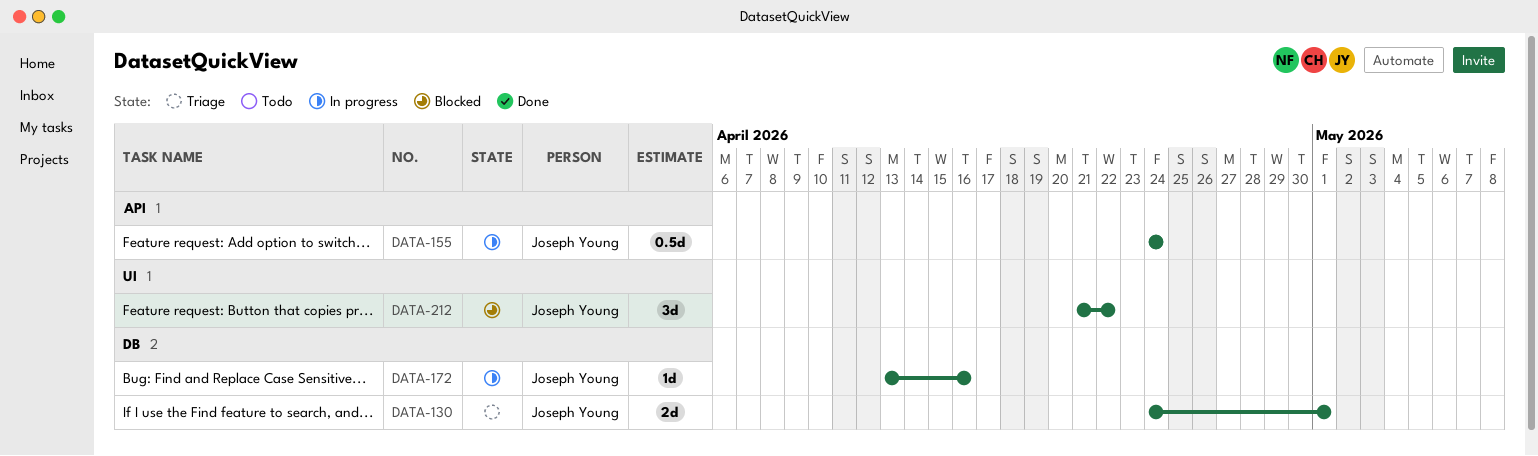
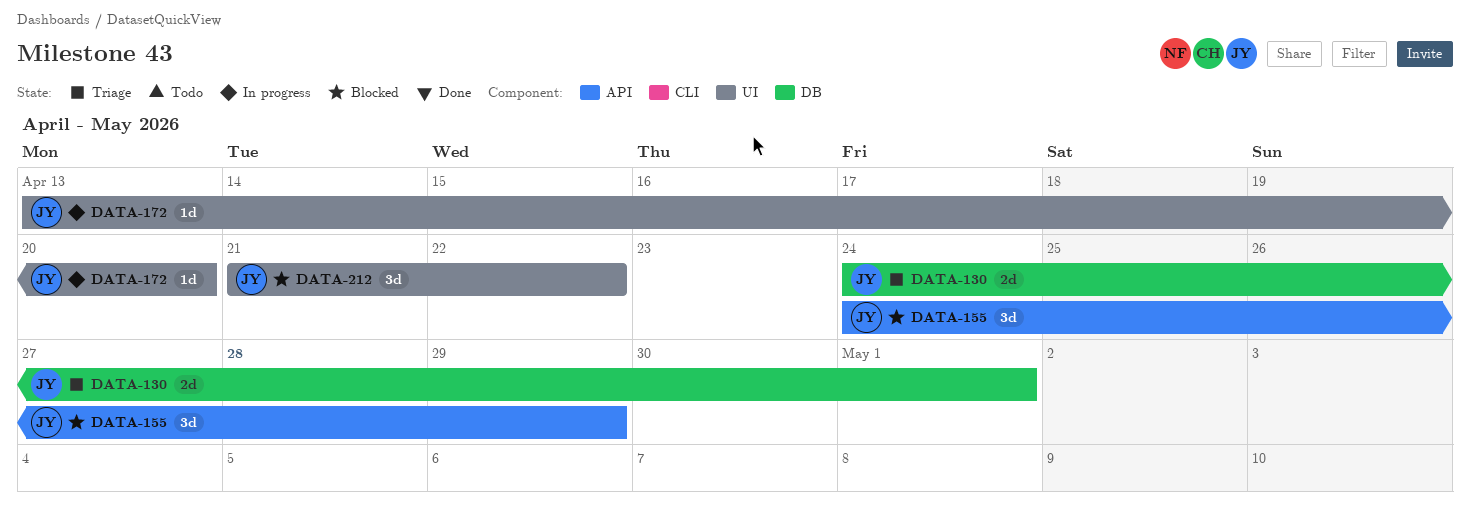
DATA-155, status: In progress -> Blocked
DATA-155, estimate: 0.5d -> 3d
DATA-155, due: Apr 24 -> Apr 29
DATA-172, label: DB -> UI
DATA-172, due: Apr 16 -> Apr 20

